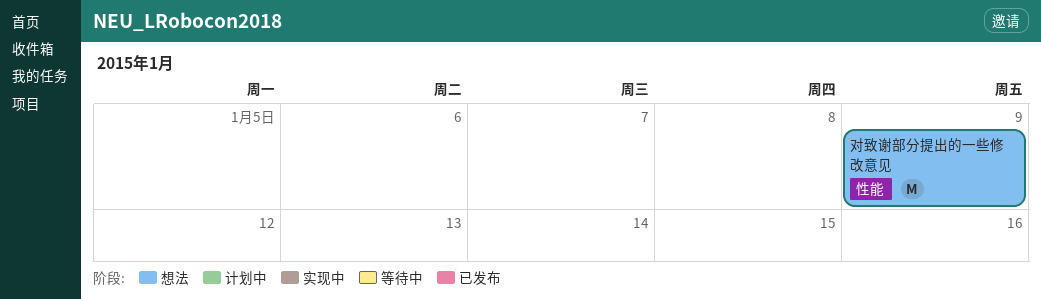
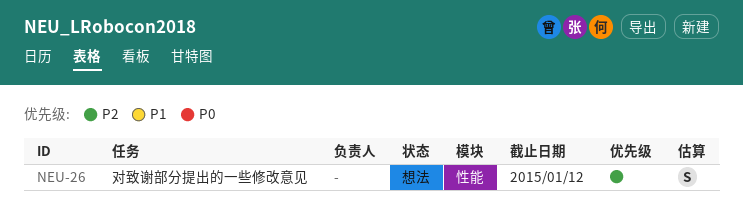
对致谢部分提出的一些修改意见, estimate: M -> S
对致谢部分提出的一些修改意见, due: Jan 9 -> Jan 12

